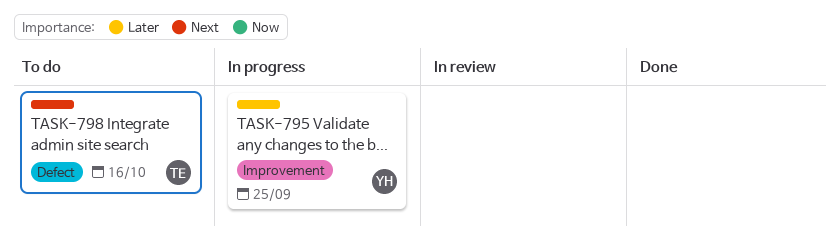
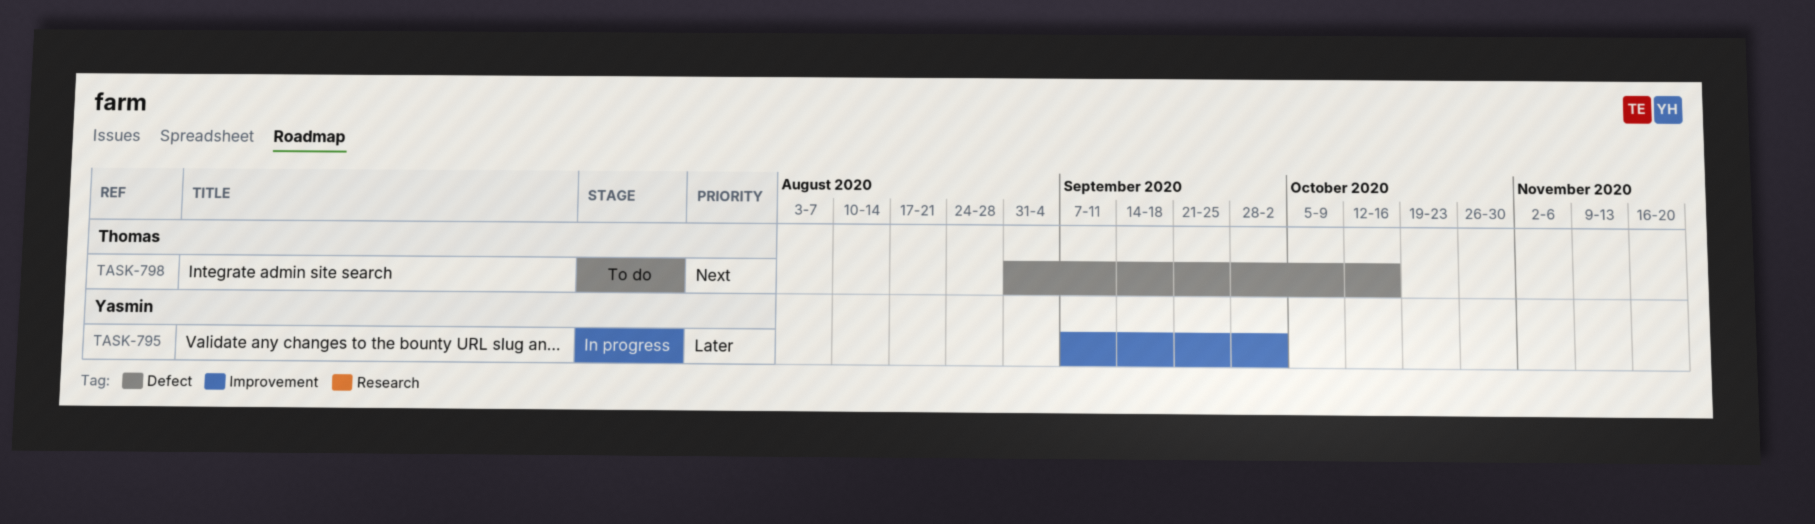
TASK-795, due: Sep 25 -> Oct 2

